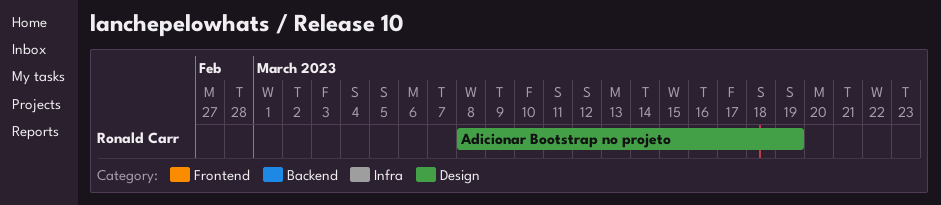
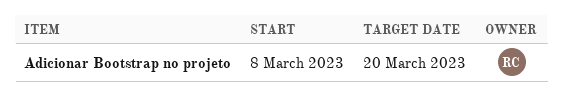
Adicionar Bootstrap no projeto, due: Mar 19 -> Mar 20

